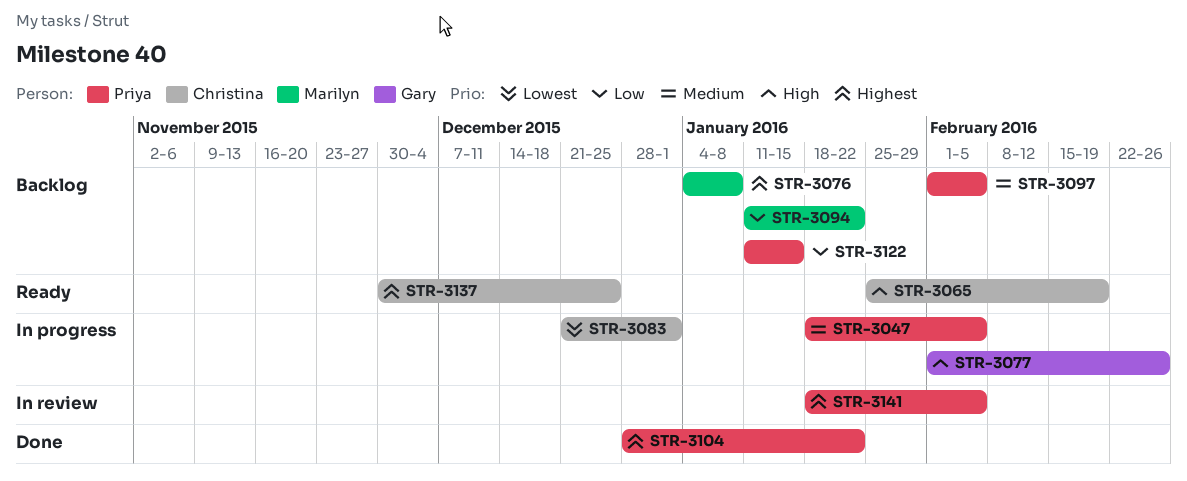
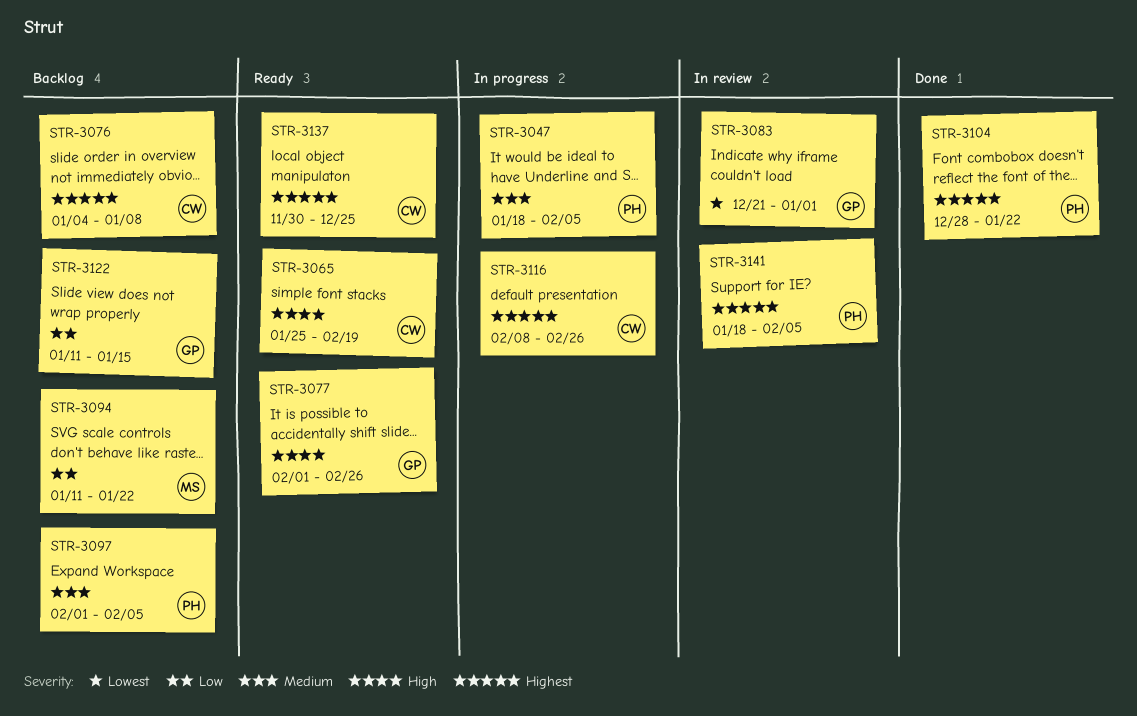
STR-3076, owner: Marilyn -> Christina
STR-3077, status: In progress -> Ready
STR-3083, status: In progress -> In review
STR-3083, owner: Christina -> Gary
STR-3116: none -> present
STR-3122, owner: Priya -> Gary

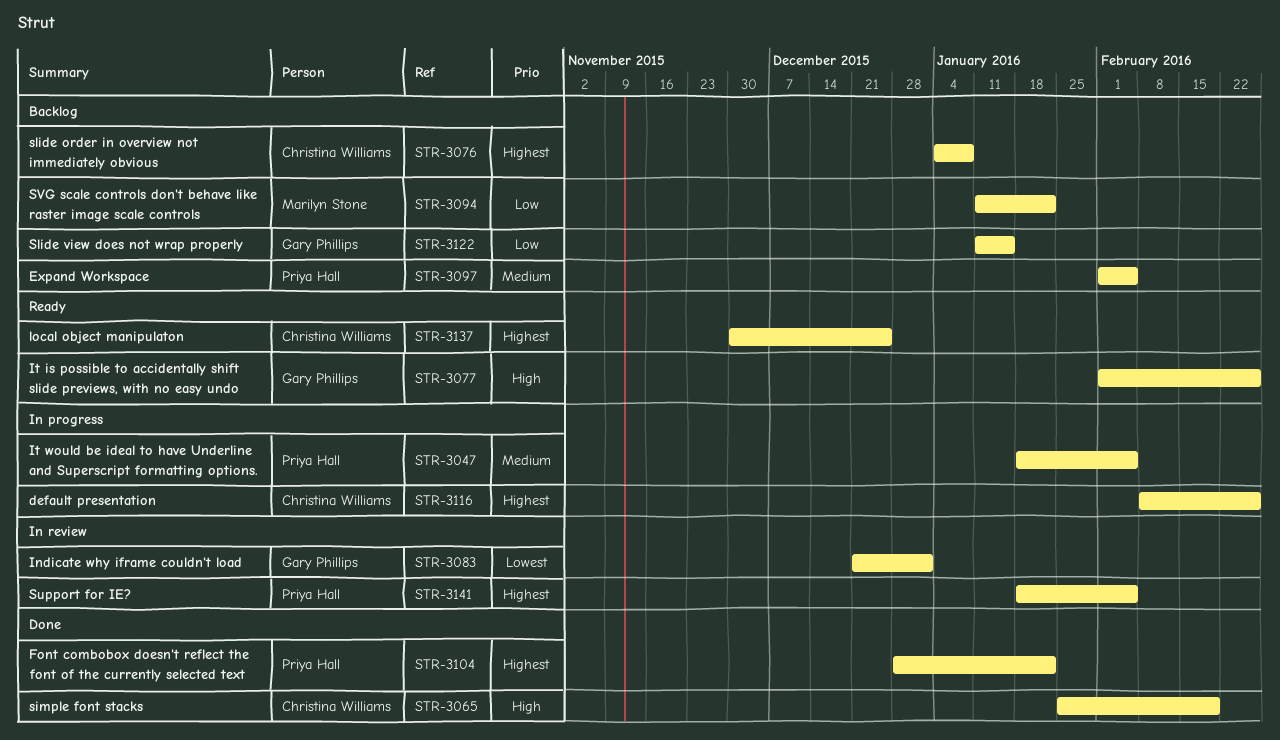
STR-3065, status: Ready -> Done

